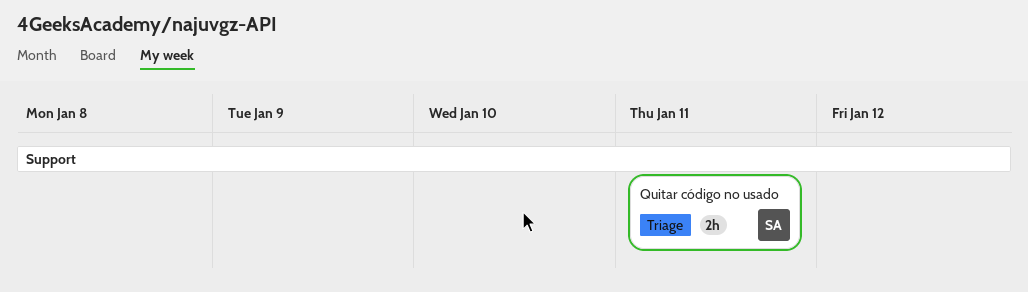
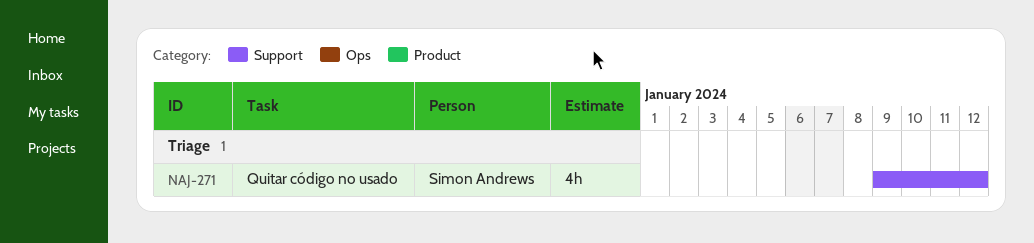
Quitar código no usado, estimate: 2h -> 4h
Quitar código no usado, due: Jan 11 -> Jan 12

